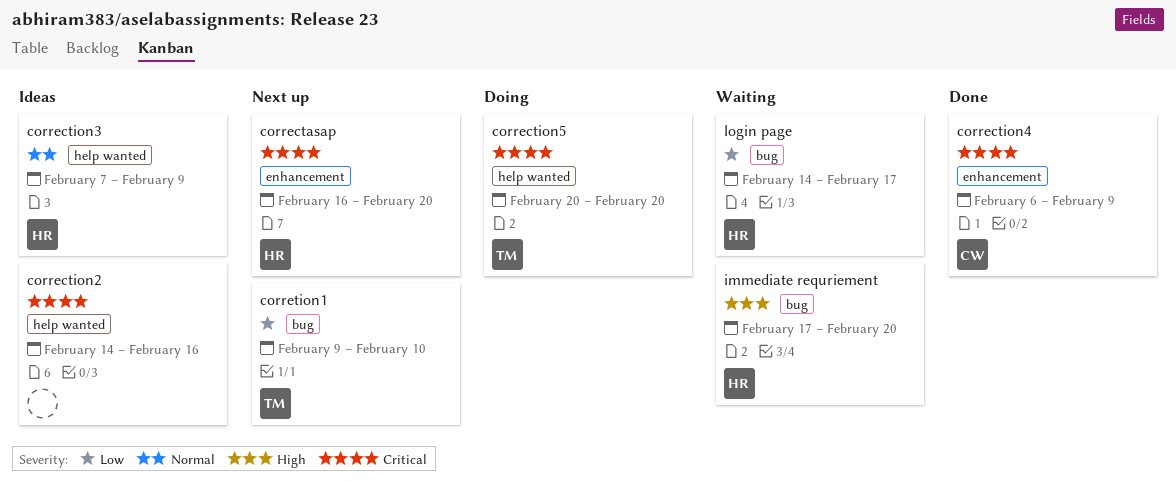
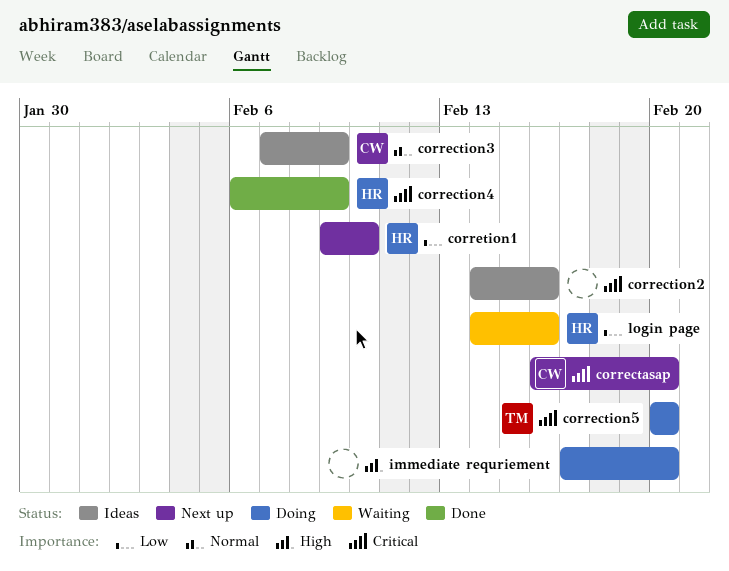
correctasap, owner: HR -> CW
correction3, owner: HR -> CW
correction4, owner: CW -> HR
corretion1, owner: TM -> HR
immediate requriement, status: Waiting -> Doing
immediate requriement, owner: HR -> none
login page, due: Feb 17 -> Feb 16

